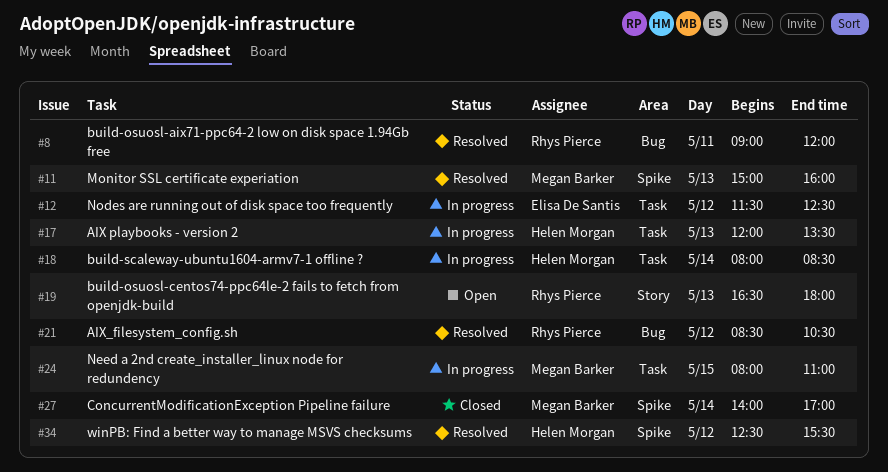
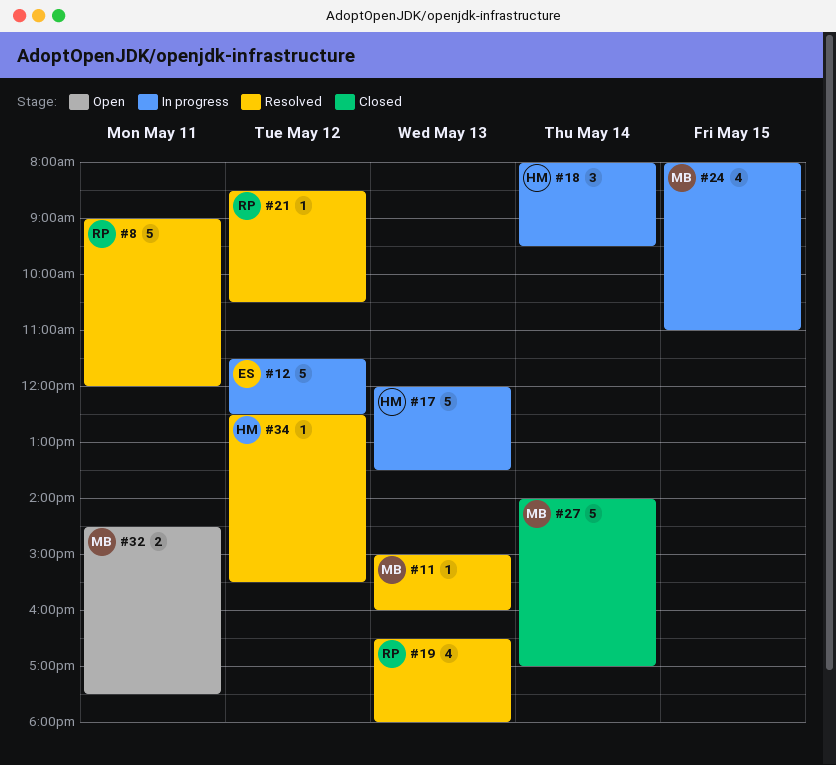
#18, ends: 08:30 -> 09:30
#19, status: Open -> Resolved
#32: none -> present

